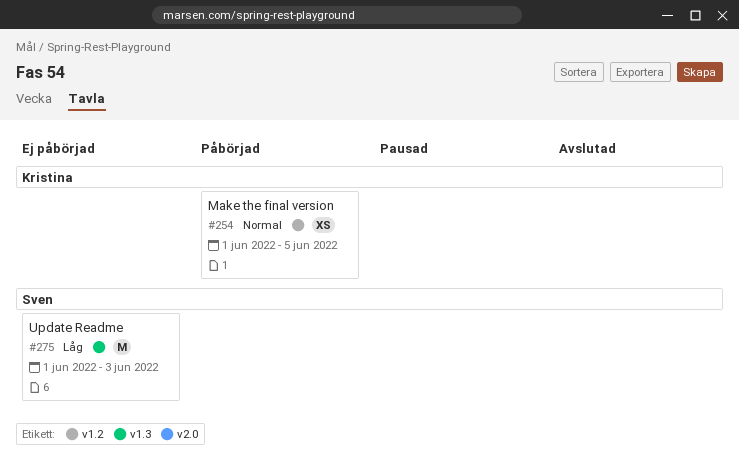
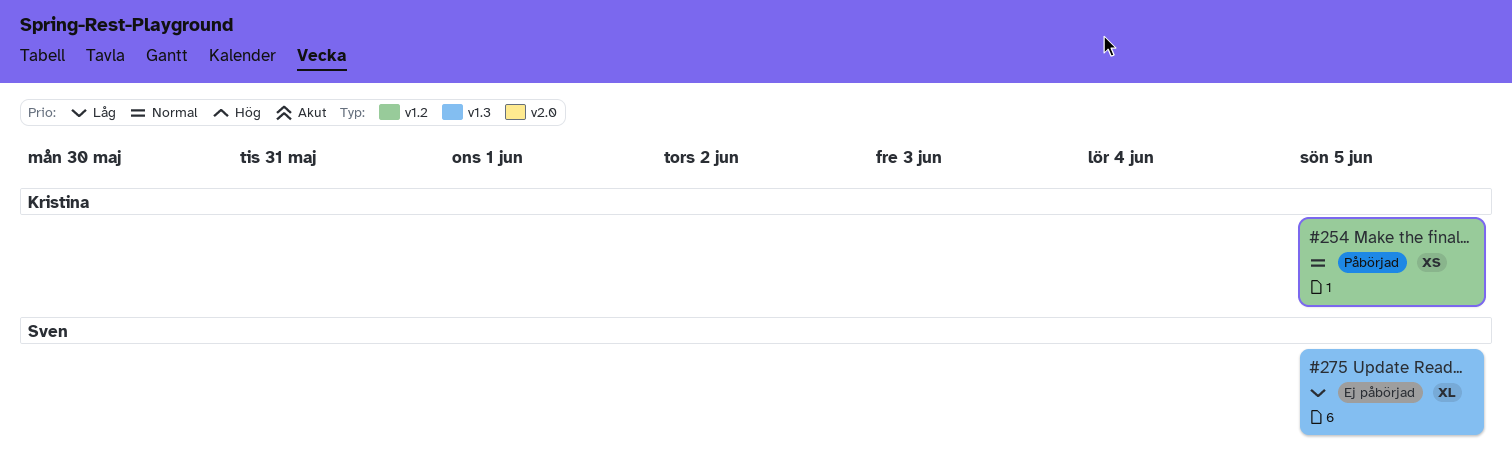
#275, estimate: M -> XL
#275, due: Jun 3 -> Jun 5

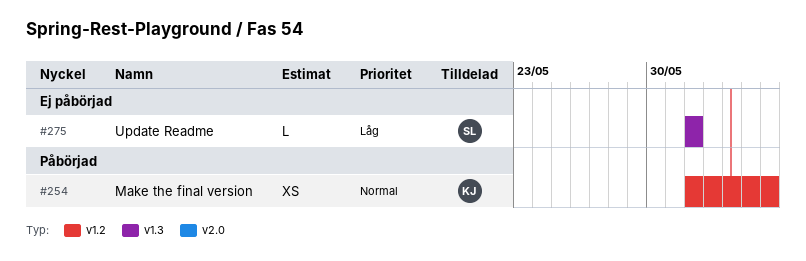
#275, estimate: XL -> L
#275, due: Jun 5 -> Jun 1

